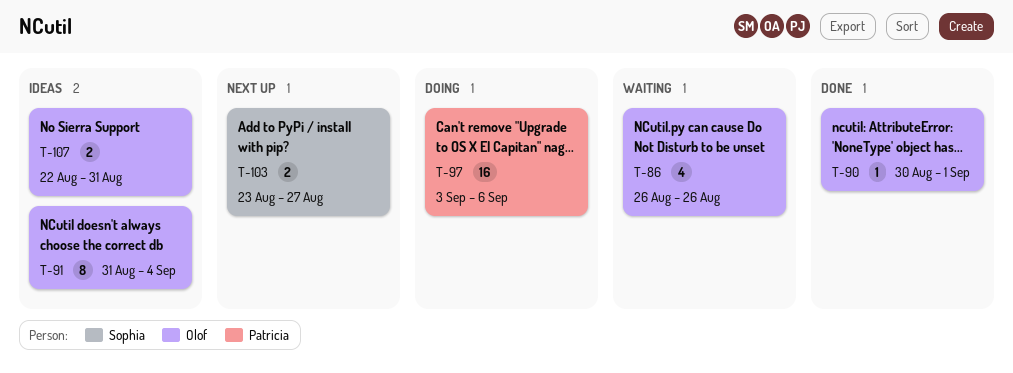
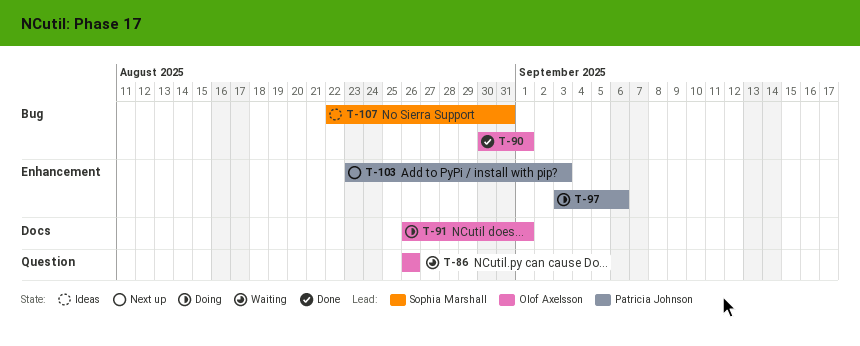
T-91, status: Ideas -> Doing
T-91, start: Aug 31 -> Aug 26
T-91, due: Sep 4 -> Sep 1
T-103, owner: Sophia Marshall -> Patricia Johnson
T-103, due: Aug 27 -> Sep 3
T-107, owner: Olof Axelsson -> Sophia Marshall

